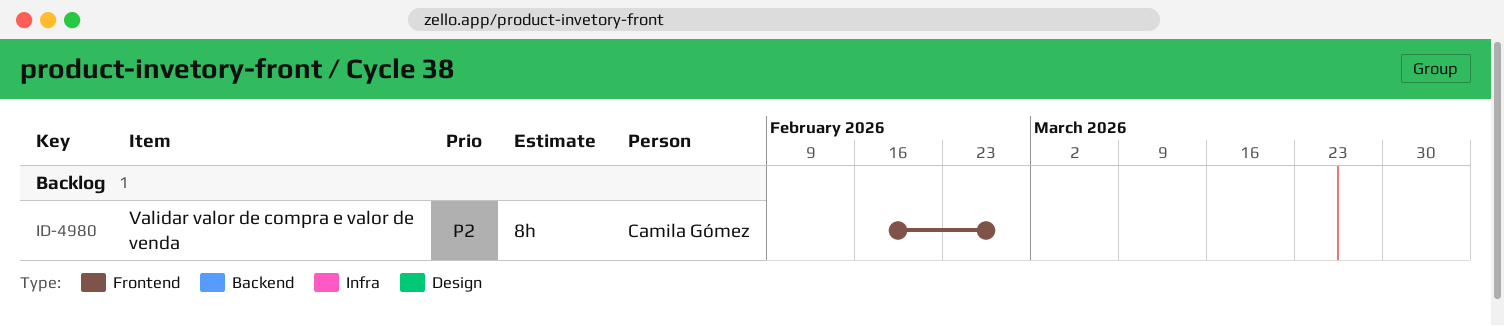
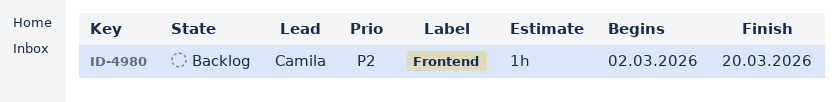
ID-4980, estimate: 8h -> 1h
ID-4980, start: Feb 16 -> Mar 2
ID-4980, due: Feb 27 -> Mar 20

